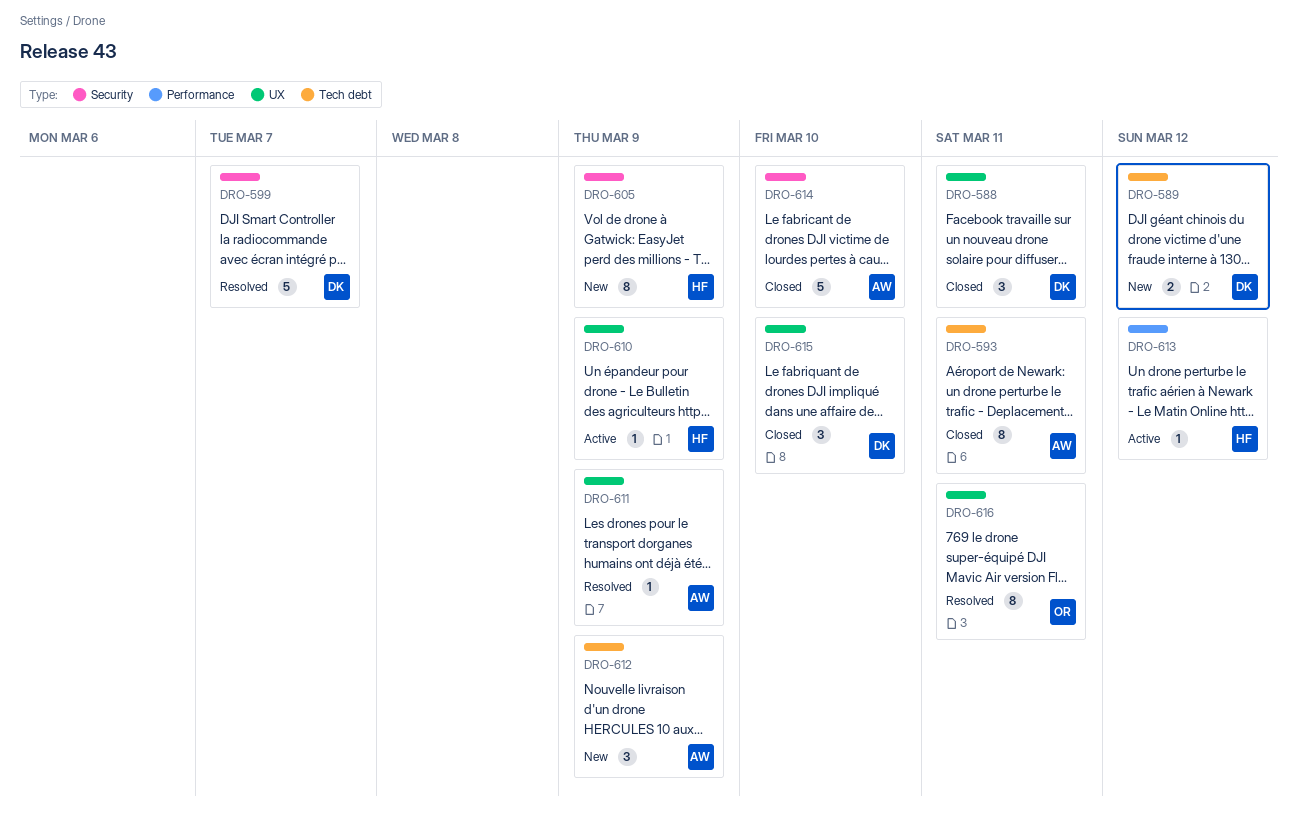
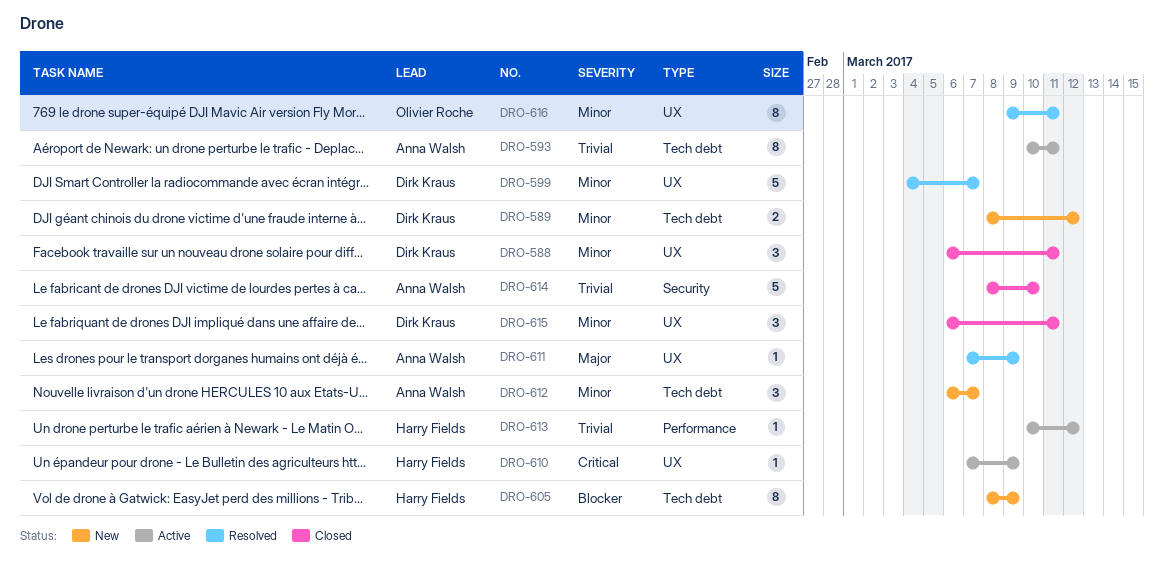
DRO-593, status: Closed -> Active
DRO-599, label: Security -> UX
DRO-605, label: Security -> Tech debt
DRO-612, due: Mar 9 -> Mar 7
DRO-615, due: Mar 10 -> Mar 11

